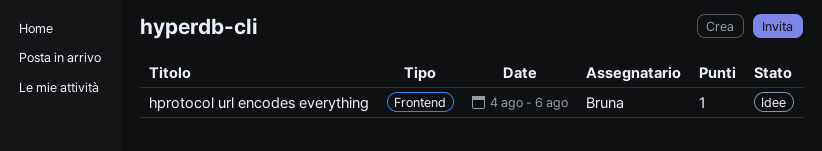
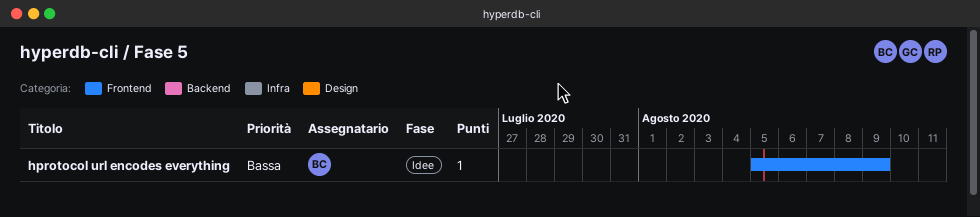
hprotocol url encodes everything, start: Aug 4 -> Aug 5
hprotocol url encodes everything, due: Aug 6 -> Aug 9

